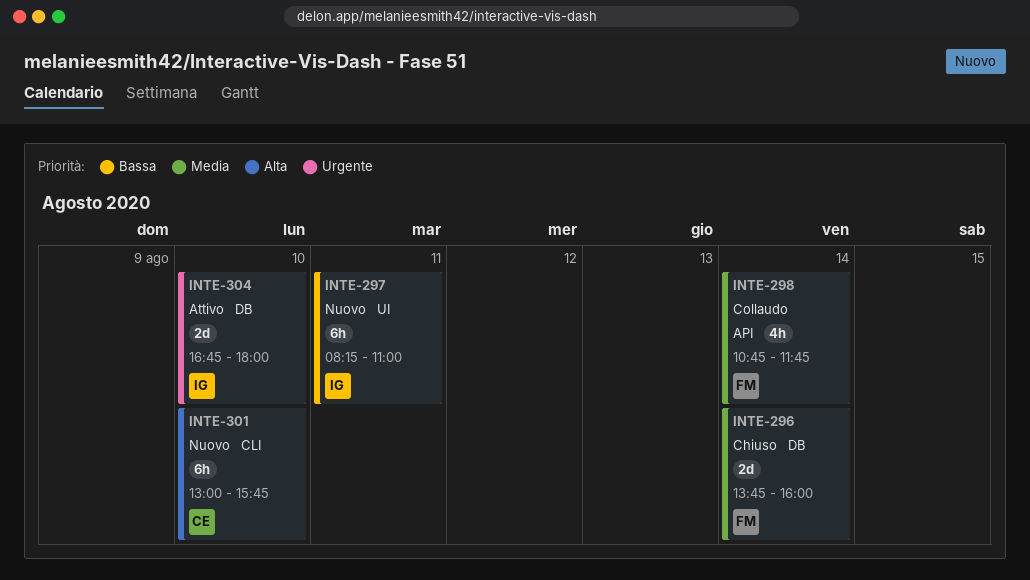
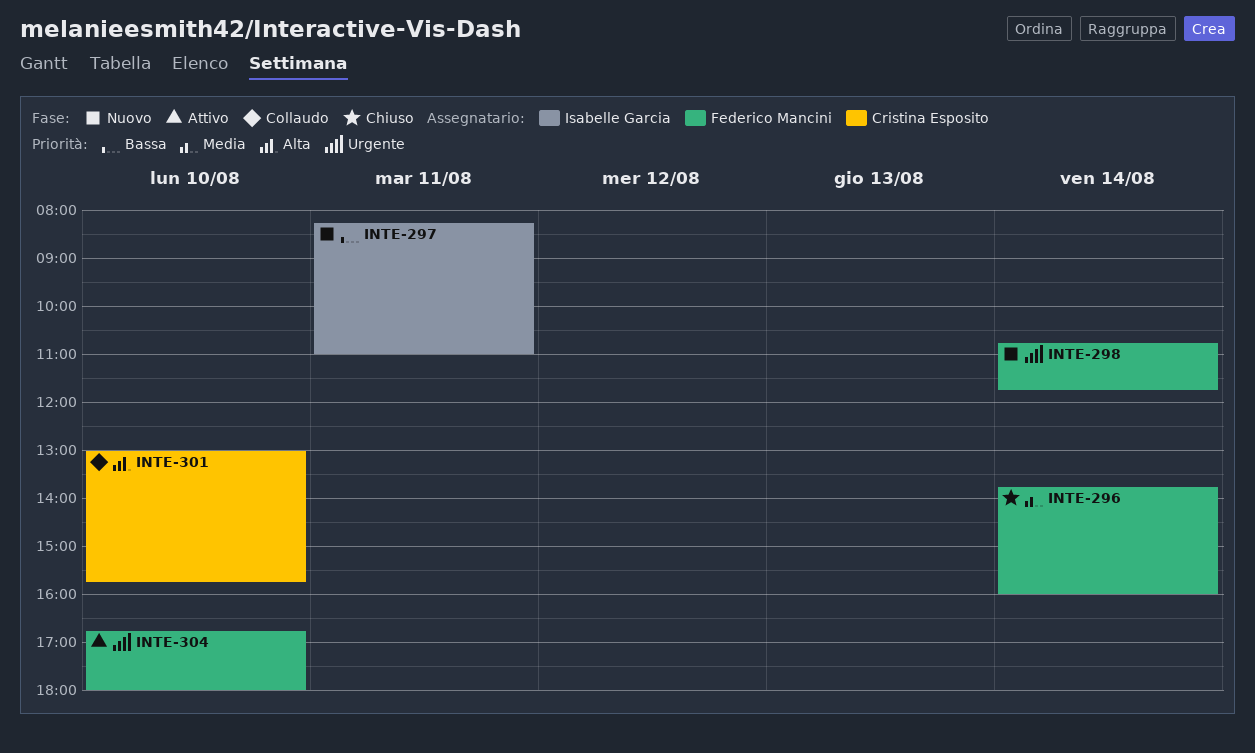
INTE-298, status: Collaudo -> Nuovo
INTE-298, priority: Media -> Urgente
INTE-301, status: Nuovo -> Collaudo
INTE-304, owner: Isabelle Garcia -> Federico Mancini

